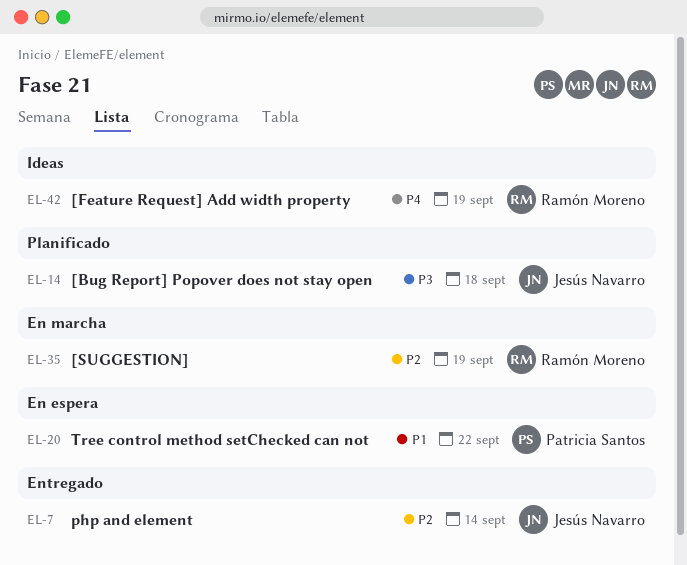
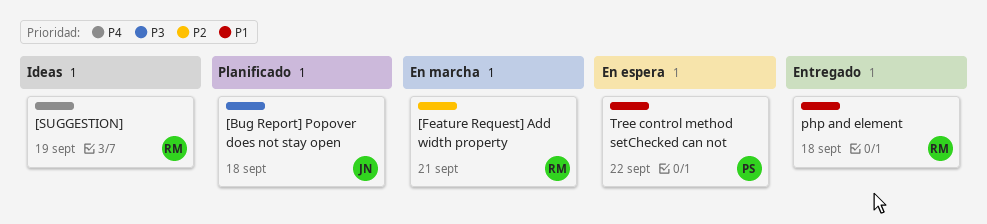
[Feature Request] Add width property, status: Ideas -> En marcha
[Feature Request] Add width property, priority: P4 -> P2
[Feature Request] Add width property, due: Sep 19 -> Sep 21
[SUGGESTION], status: En marcha -> Ideas
[SUGGESTION], priority: P2 -> P4
php and element, owner: Jesús Navarro -> Ramón Moreno
php and element, priority: P2 -> P1
php and element, due: Sep 14 -> Sep 18

